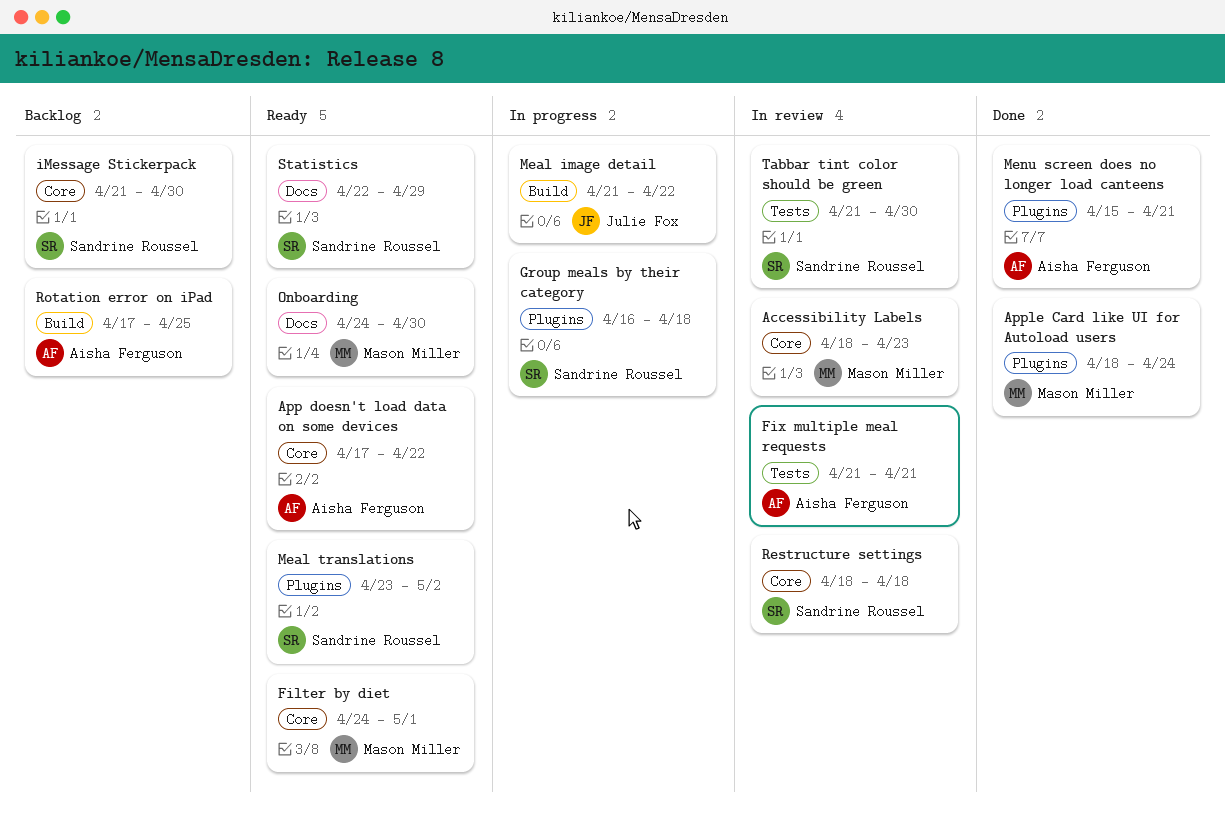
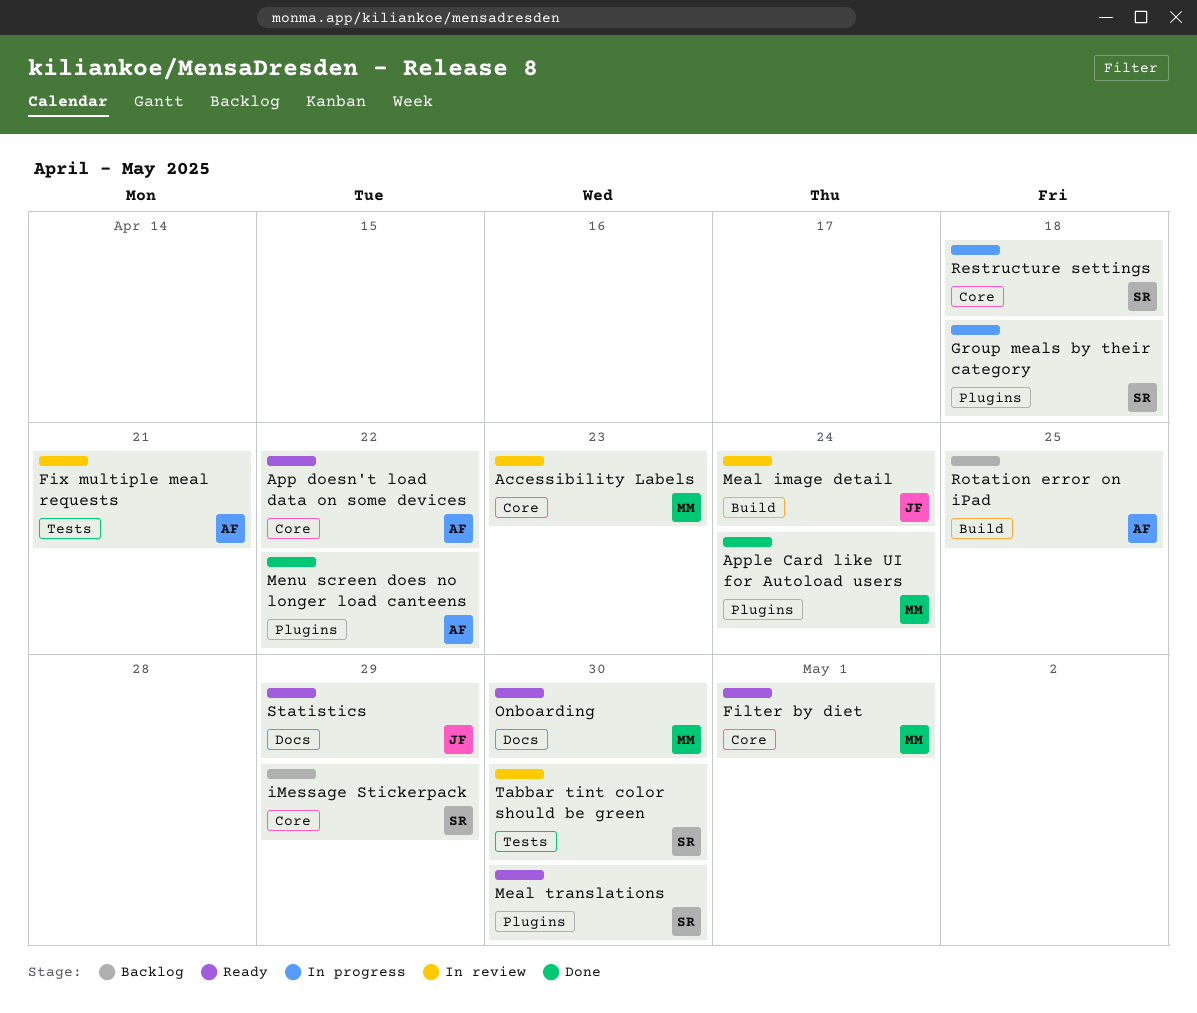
iMessage Stickerpack, due: Apr 30 -> Apr 29
Meal image detail, status: In progress -> In review
Meal image detail, due: Apr 22 -> Apr 24
Meal translations, due: May 2 -> Apr 30
Menu screen does no longer load canteens, due: Apr 21 -> Apr 22
Restructure settings, status: In review -> In progress
Statistics, owner: Sandrine Roussel -> Julie Fox

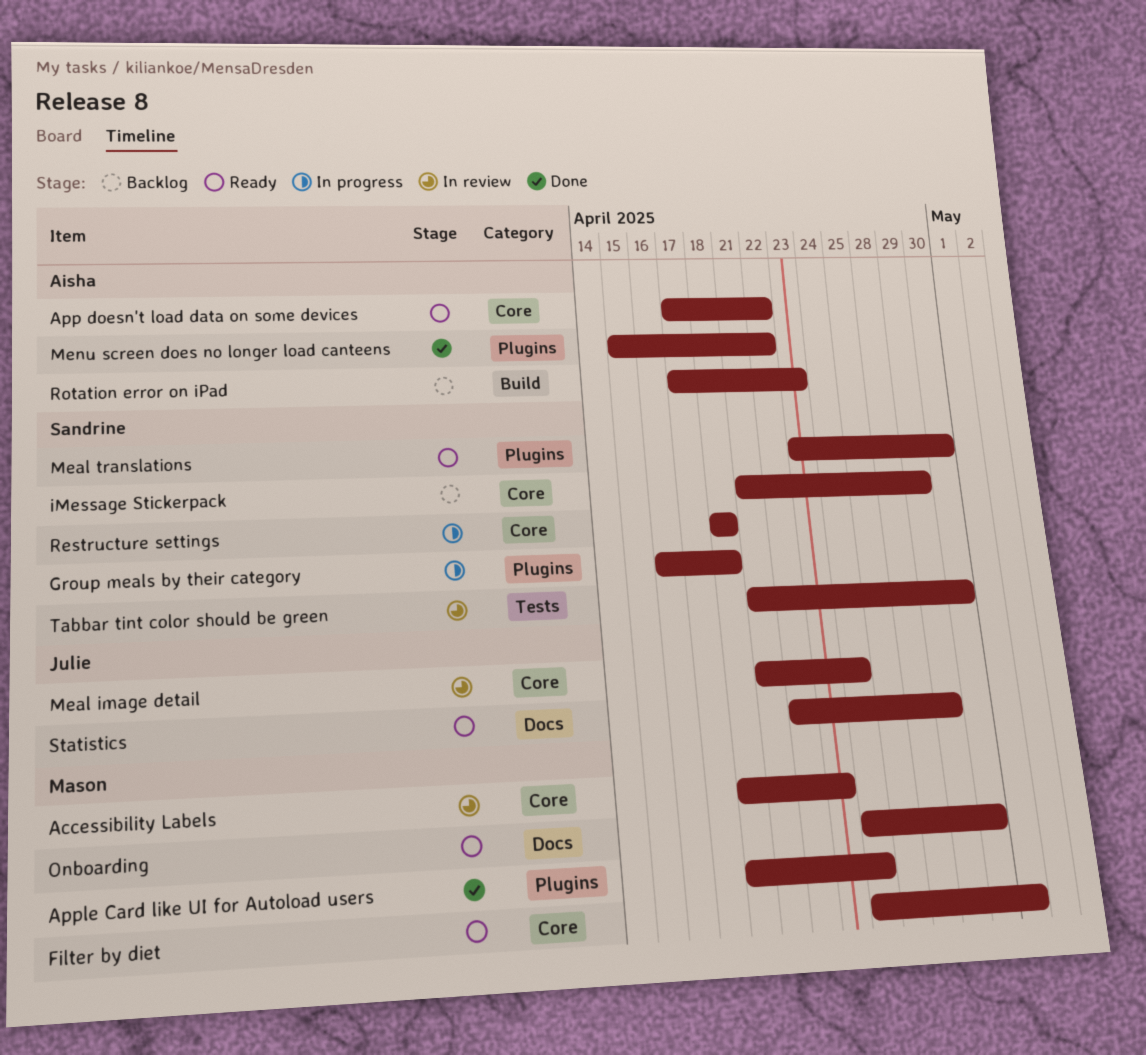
Fix multiple meal requests: present -> none
Meal image detail, label: Build -> Core
Rotation error on iPad, due: Apr 25 -> Apr 23

